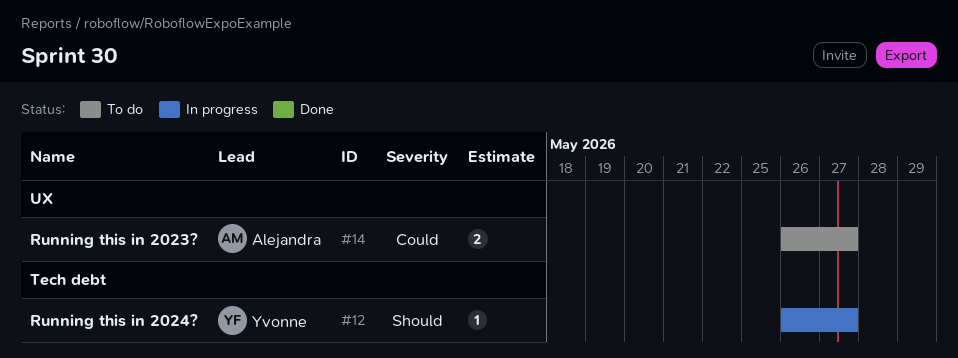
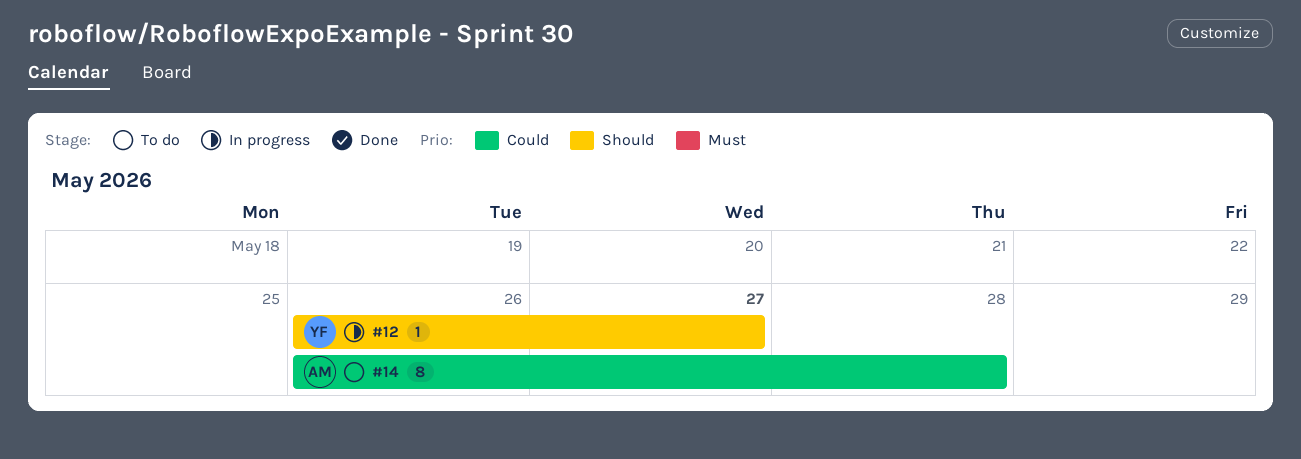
#14, estimate: 2 -> 8
#14, due: May 27 -> May 28

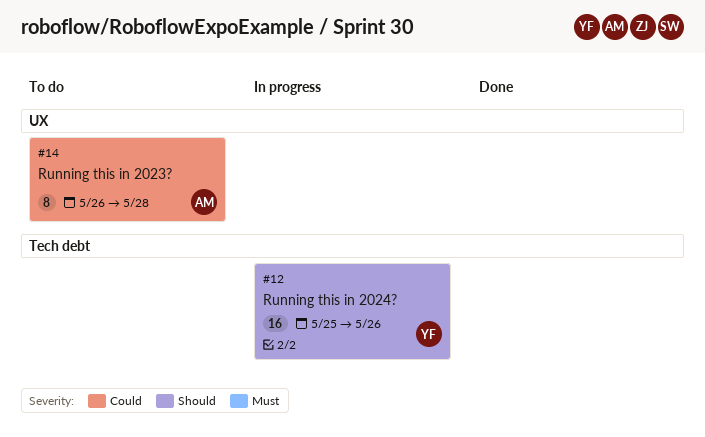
#12, estimate: 1 -> 16
#12, start: May 26 -> May 25
#12, due: May 27 -> May 26

